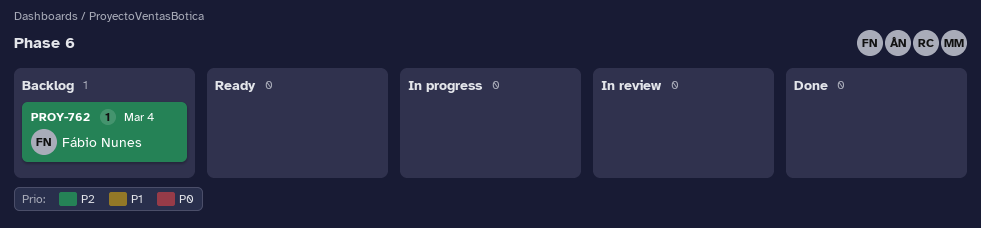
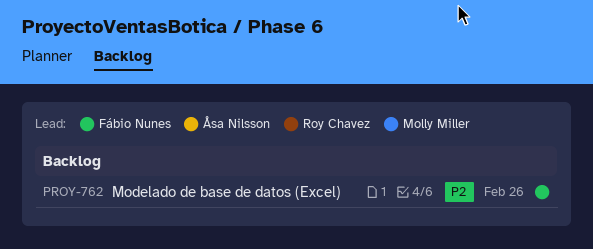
PROY-762, due: Mar 4 -> Feb 26

